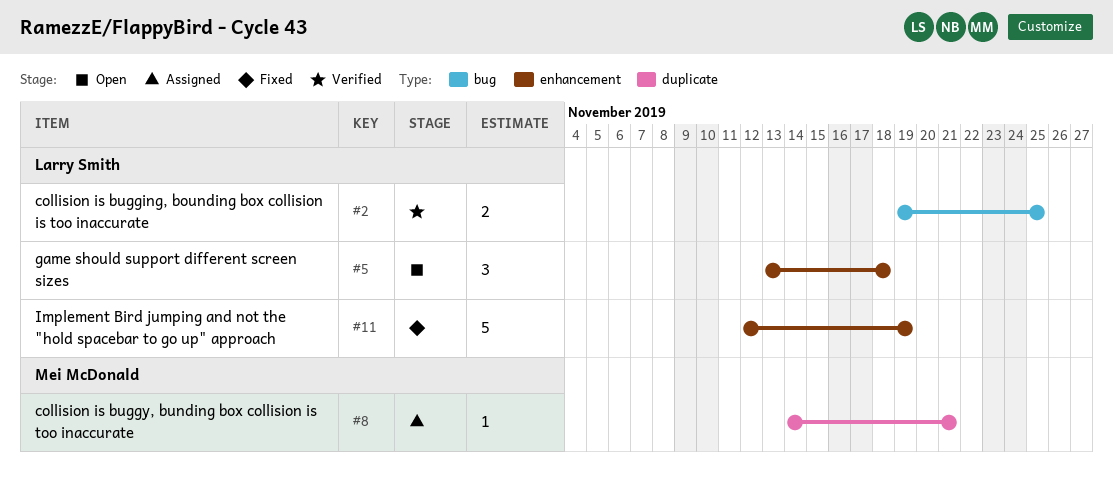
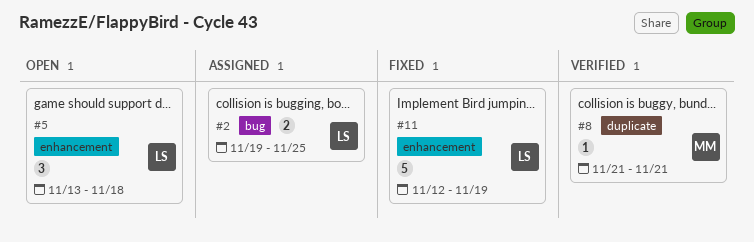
#2, status: Verified -> Assigned
#8, status: Assigned -> Verified
#8, start: Nov 14 -> Nov 21

